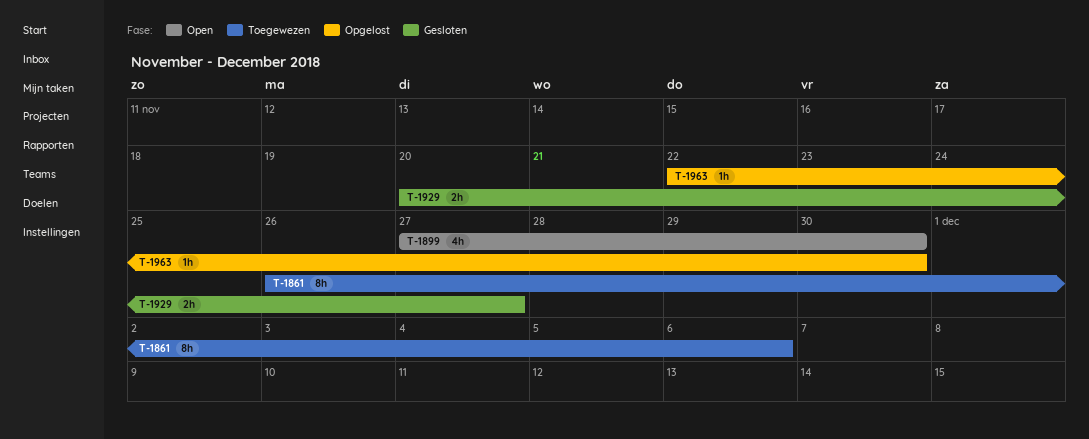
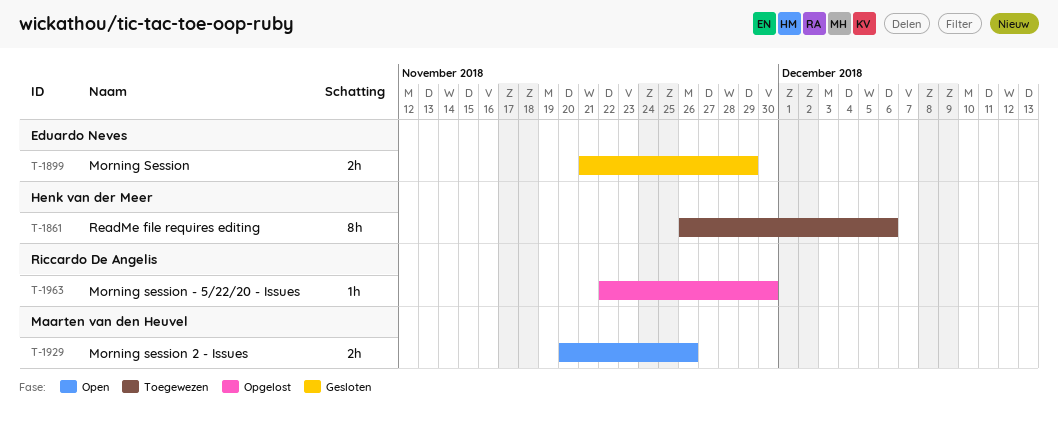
T-1899, status: Open -> Gesloten
T-1899, estimate: 4h -> 2h
T-1899, start: Nov 27 -> Nov 21
T-1899, due: Nov 30 -> Nov 29
T-1929, status: Gesloten -> Open
T-1929, due: Nov 27 -> Nov 26

